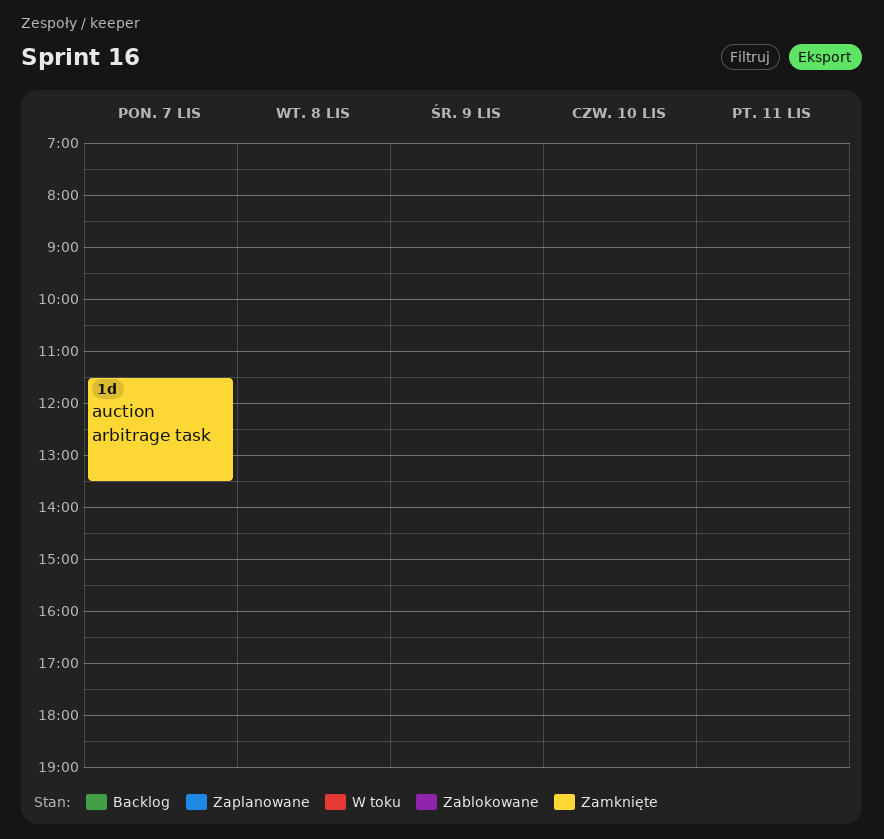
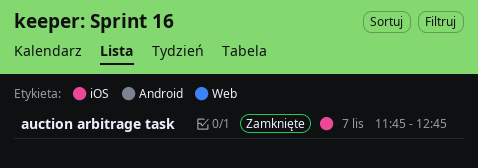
auction arbitrage task, begins: 11:30 -> 11:45
auction arbitrage task, ends: 13:30 -> 12:45

